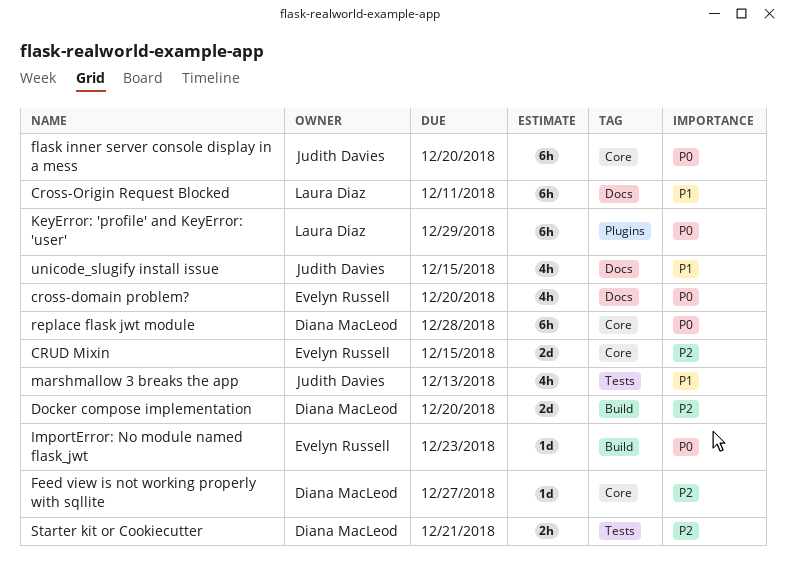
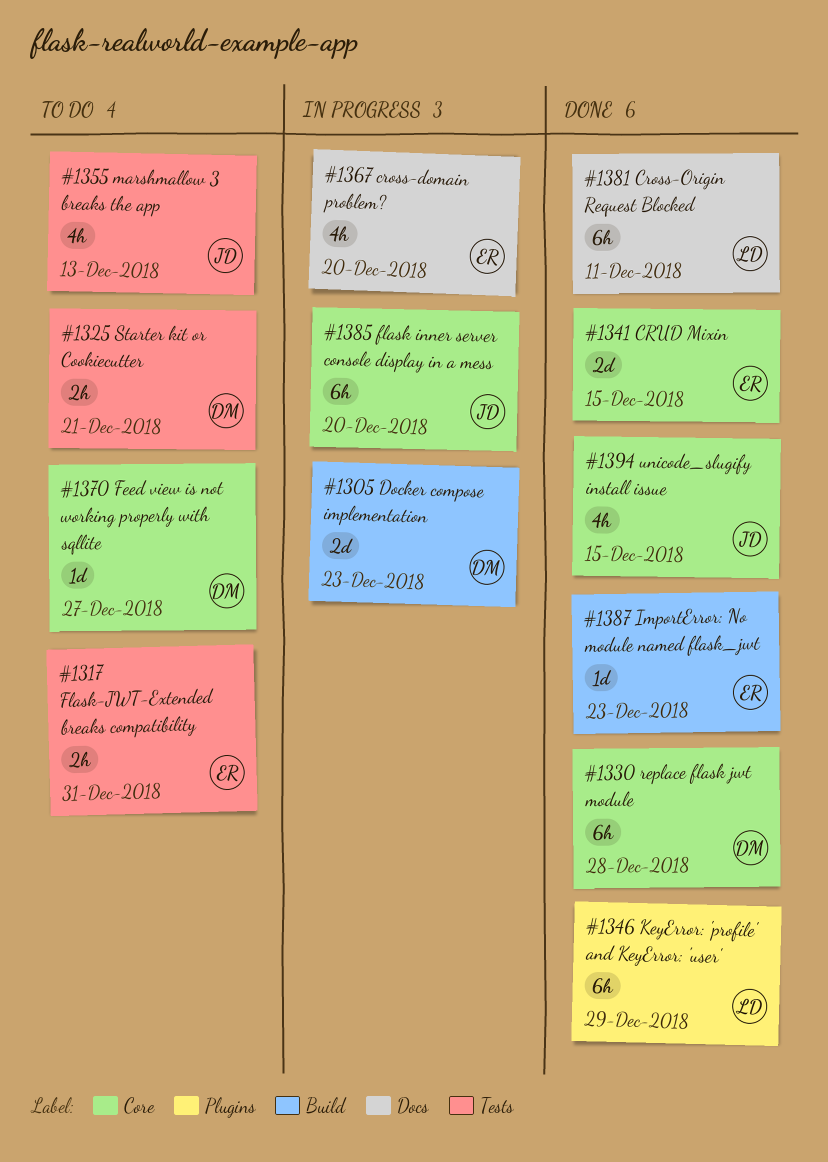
Docker compose implementation, due: Dec 20 -> Dec 23
Flask-JWT-Extended breaks compatibility: none -> present
unicode_slugify install issue, label: Docs -> Core

